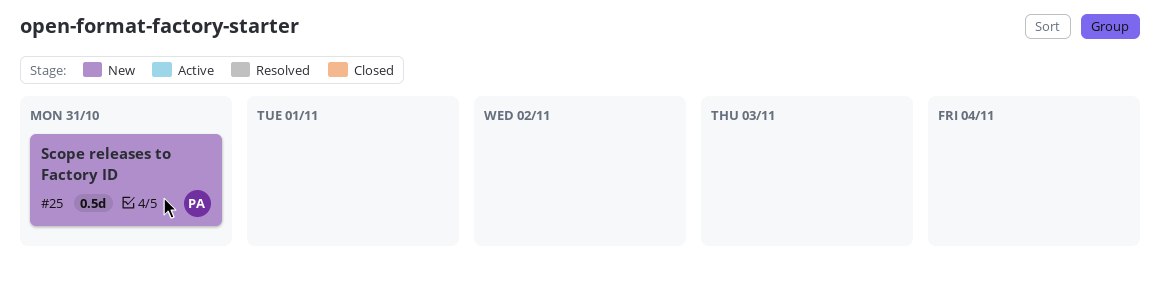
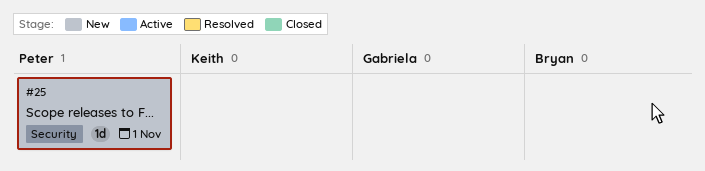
#25, estimate: 0.5d -> 1d
#25, due: Oct 31 -> Nov 1

